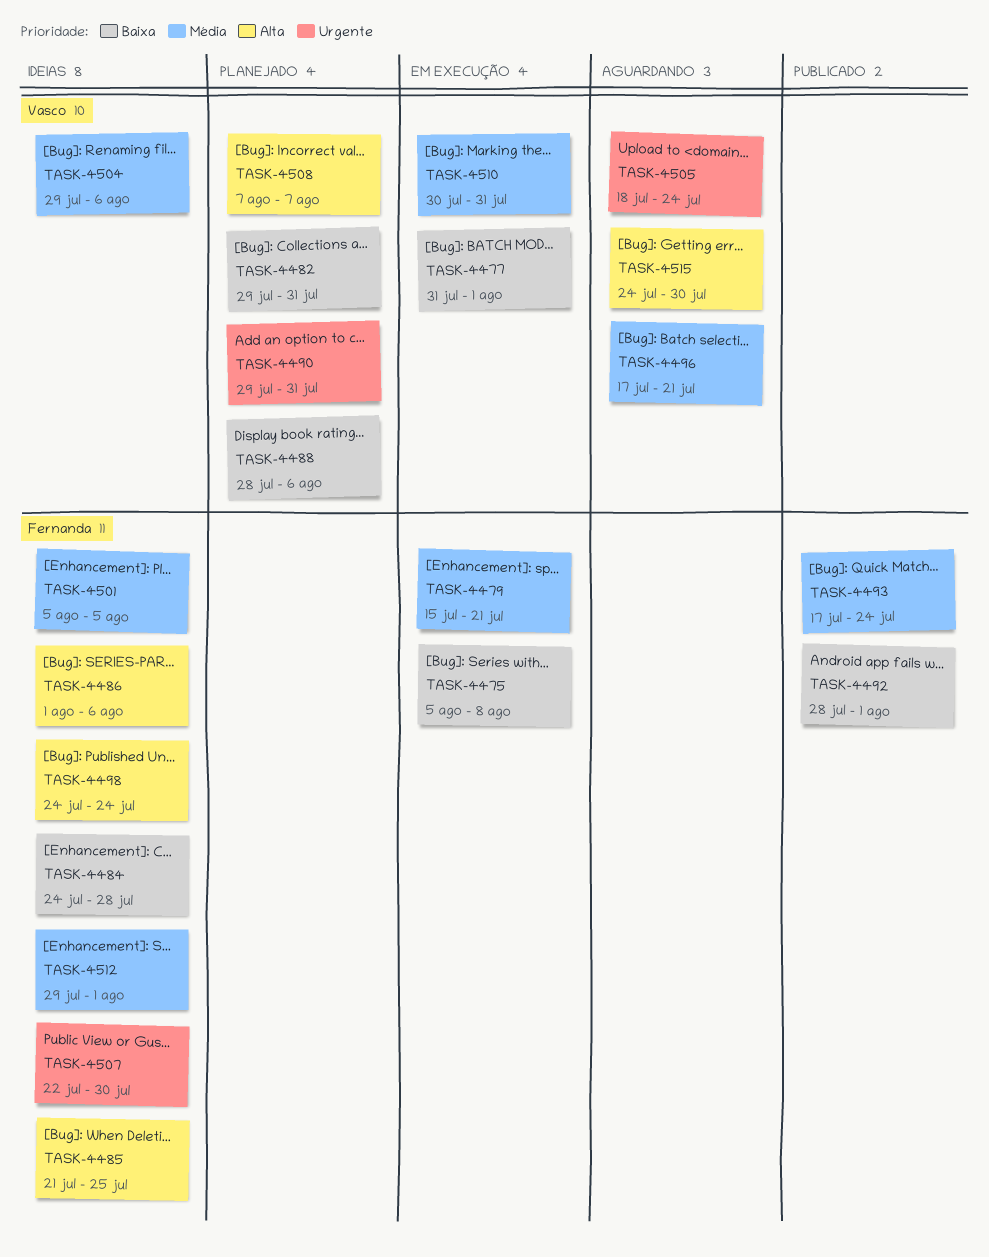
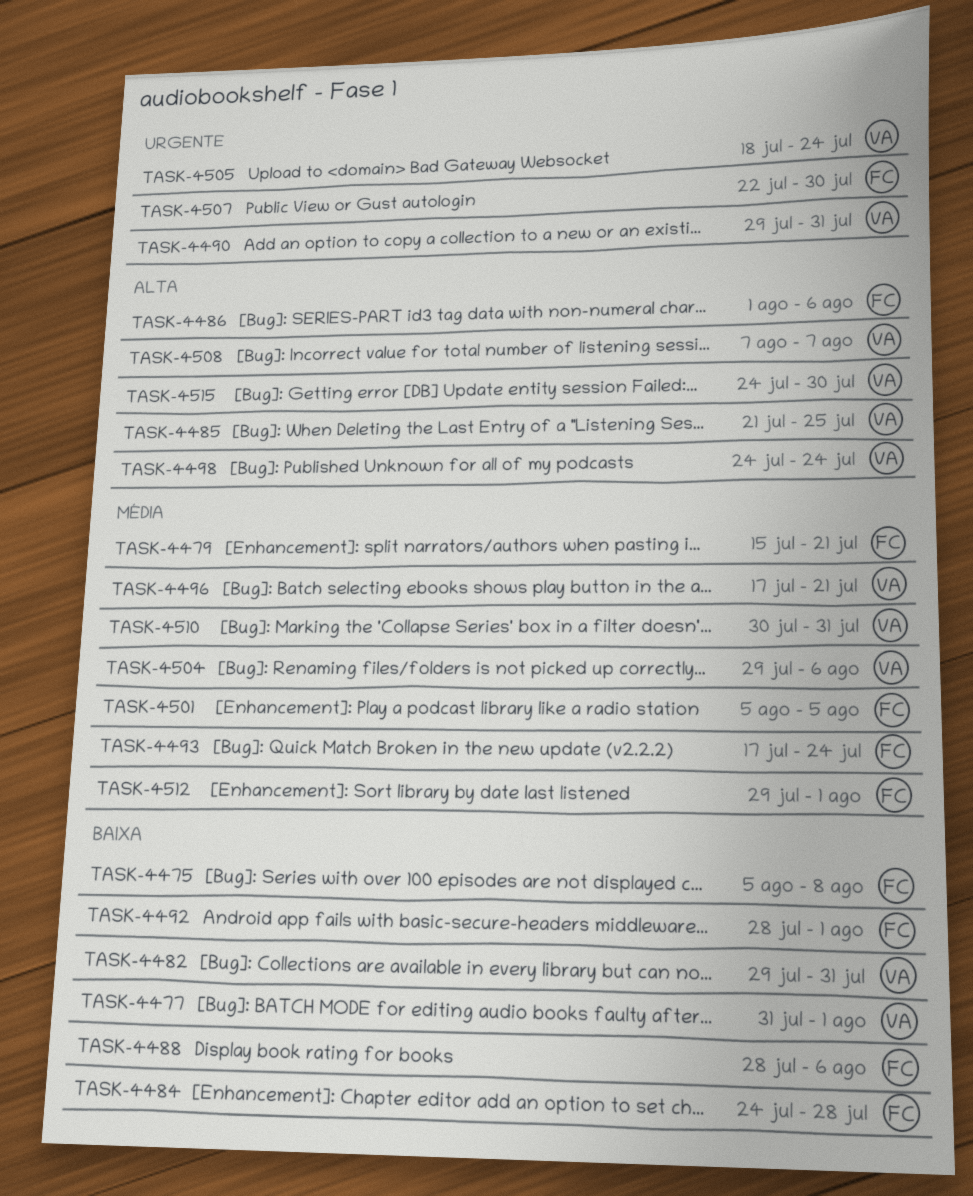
TASK-4485, owner: Fernanda -> Vasco
TASK-4488, owner: Vasco -> Fernanda
TASK-4498, owner: Fernanda -> Vasco

